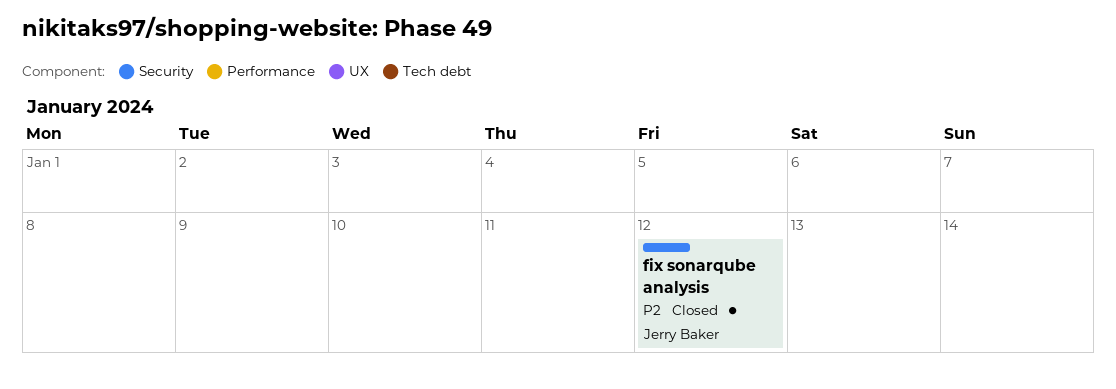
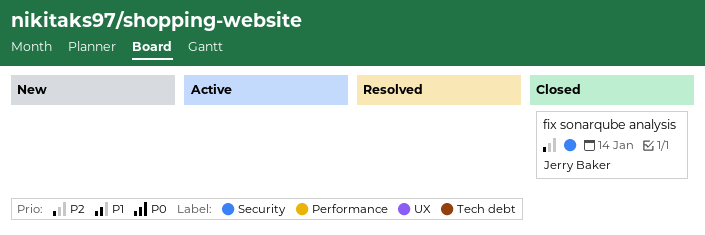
fix sonarqube analysis, due: Jan 12 -> Jan 14

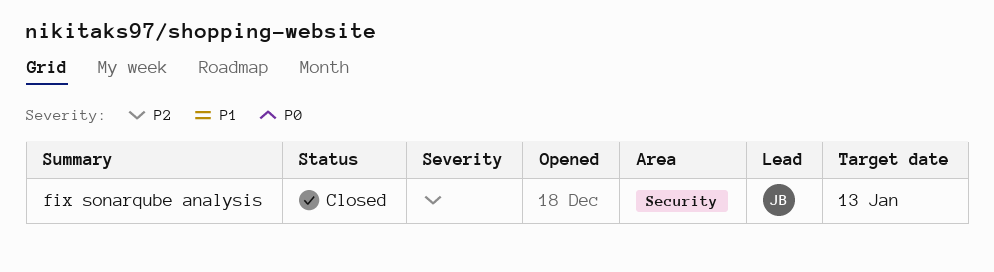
fix sonarqube analysis, due: Jan 14 -> Jan 13

